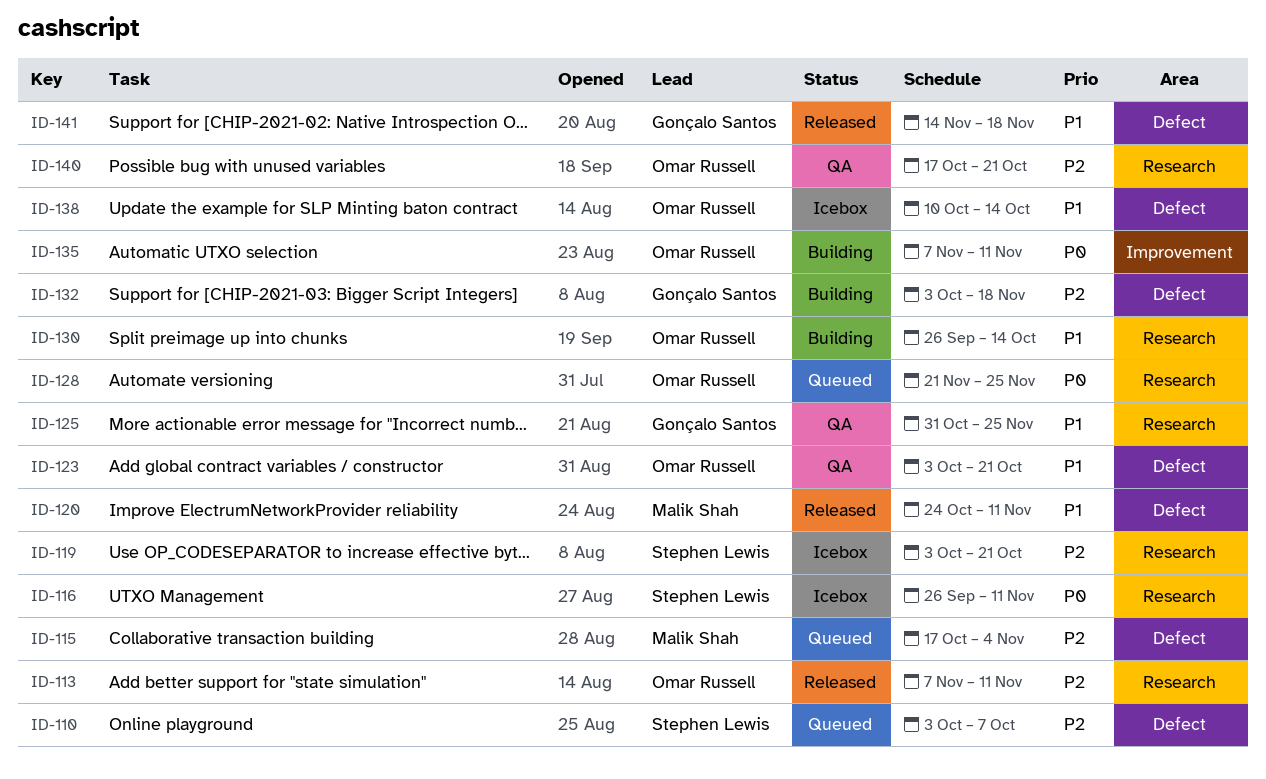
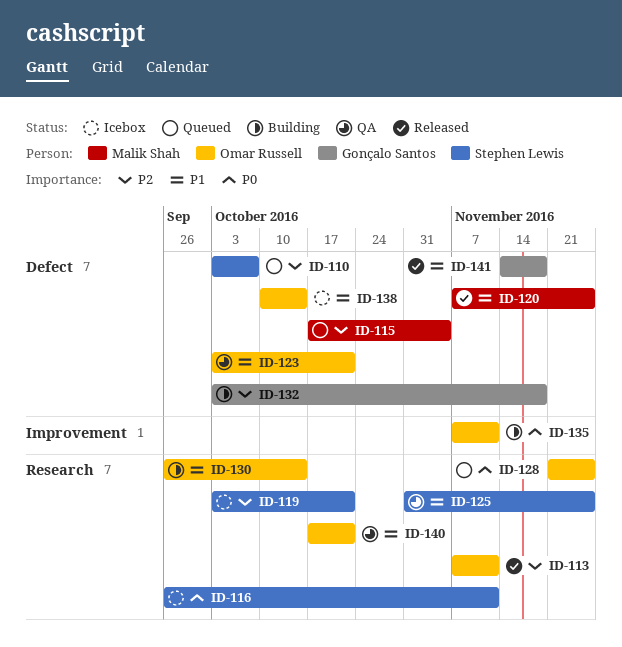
ID-120, start: Oct 24 -> Nov 7
ID-120, due: Nov 11 -> Nov 25
ID-125, owner: Gonçalo Santos -> Stephen Lewis
ID-140, priority: P2 -> P1

